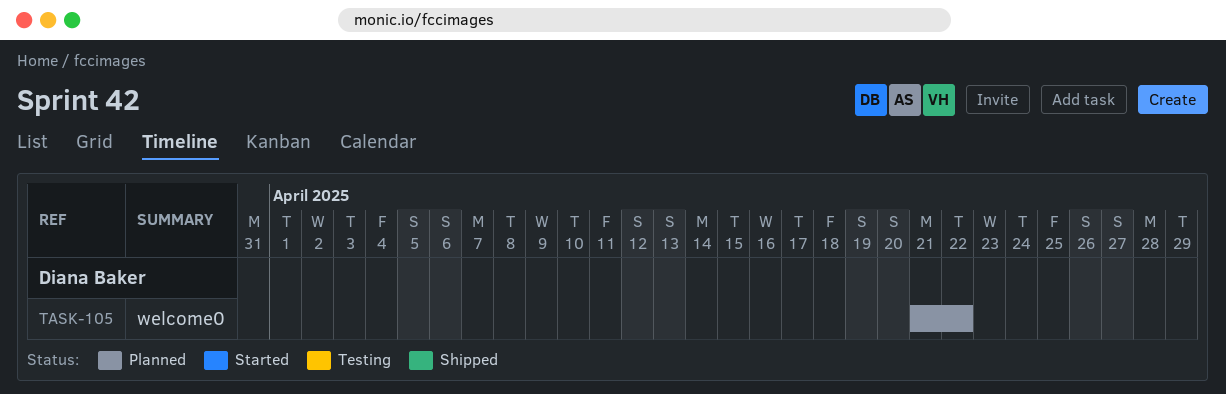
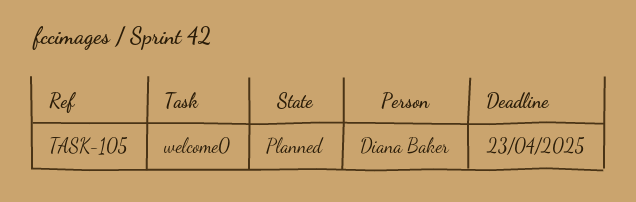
TASK-105, due: Apr 22 -> Apr 23

